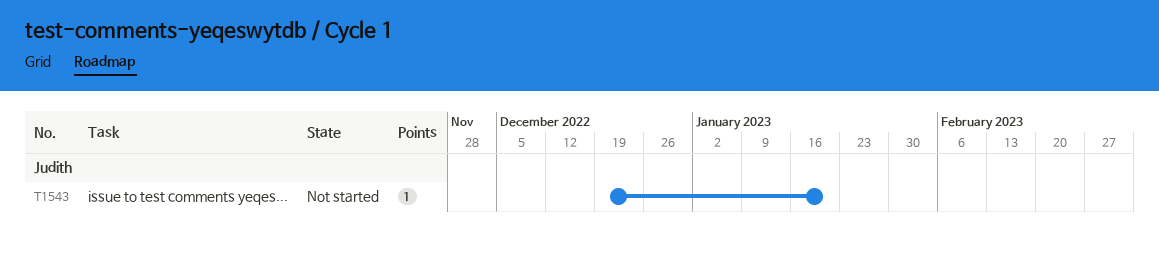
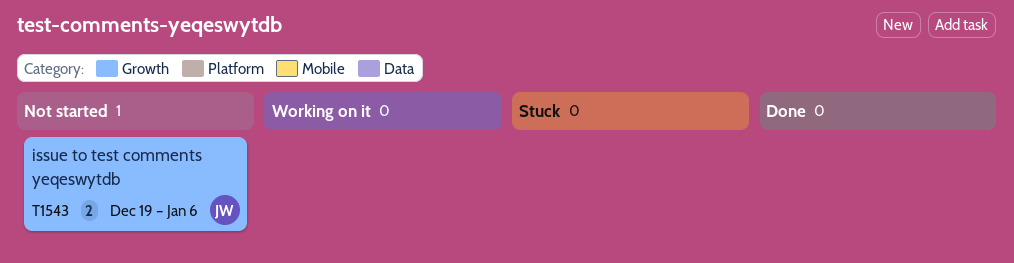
T1543, estimate: 1 -> 2
T1543, due: Jan 20 -> Jan 6

